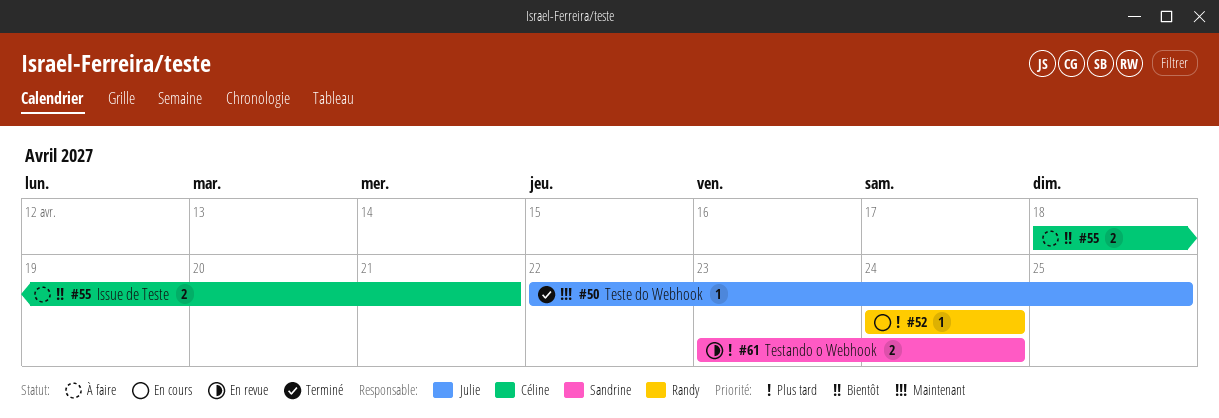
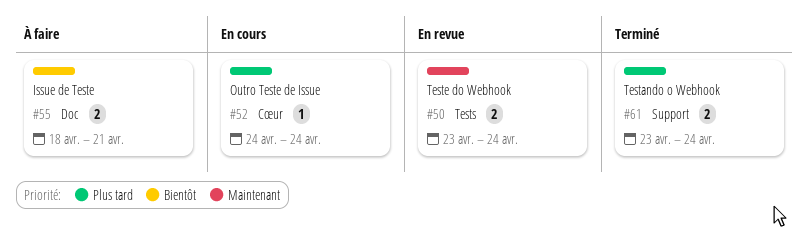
#50, status: Terminé -> En revue
#50, estimate: 1 -> 2
#50, start: Apr 22 -> Apr 23
#50, due: Apr 25 -> Apr 24
#61, status: En revue -> Terminé

